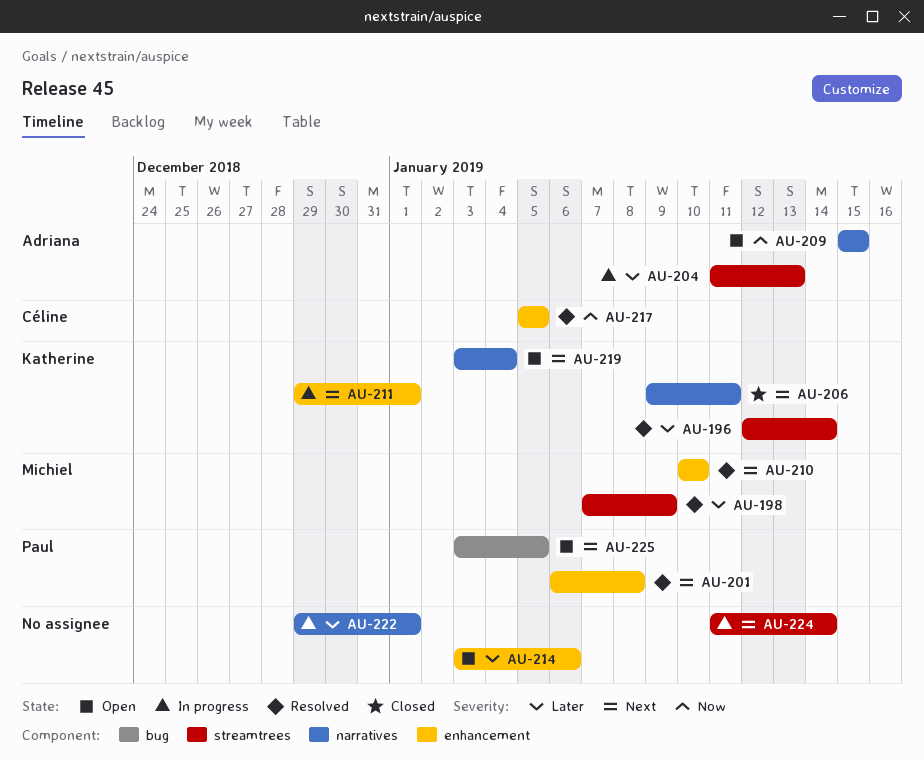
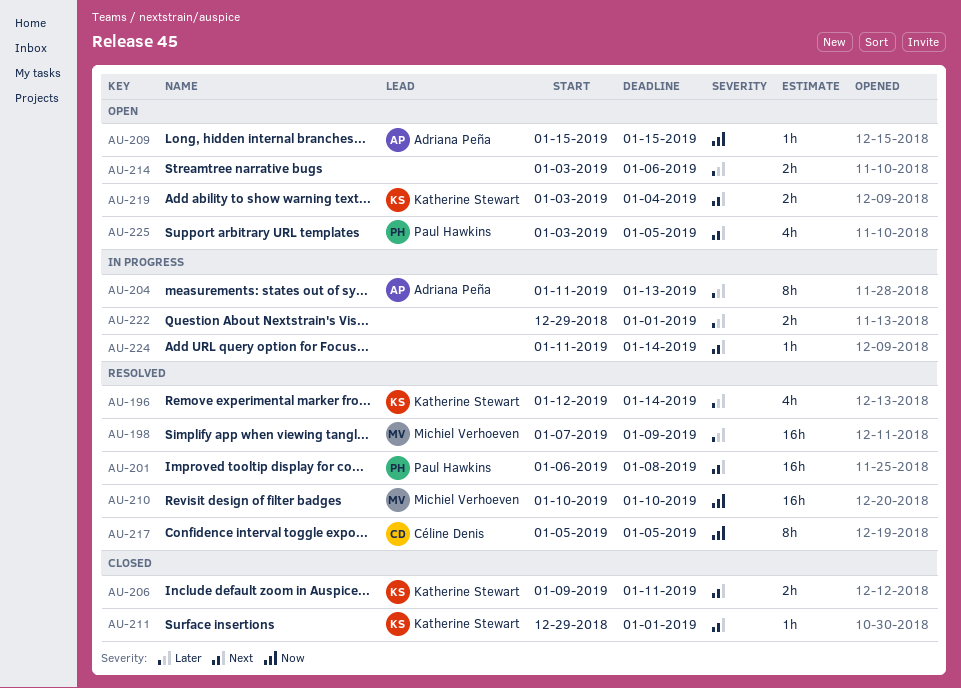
AU-210, priority: Next -> Now
AU-211, status: In progress -> Closed

